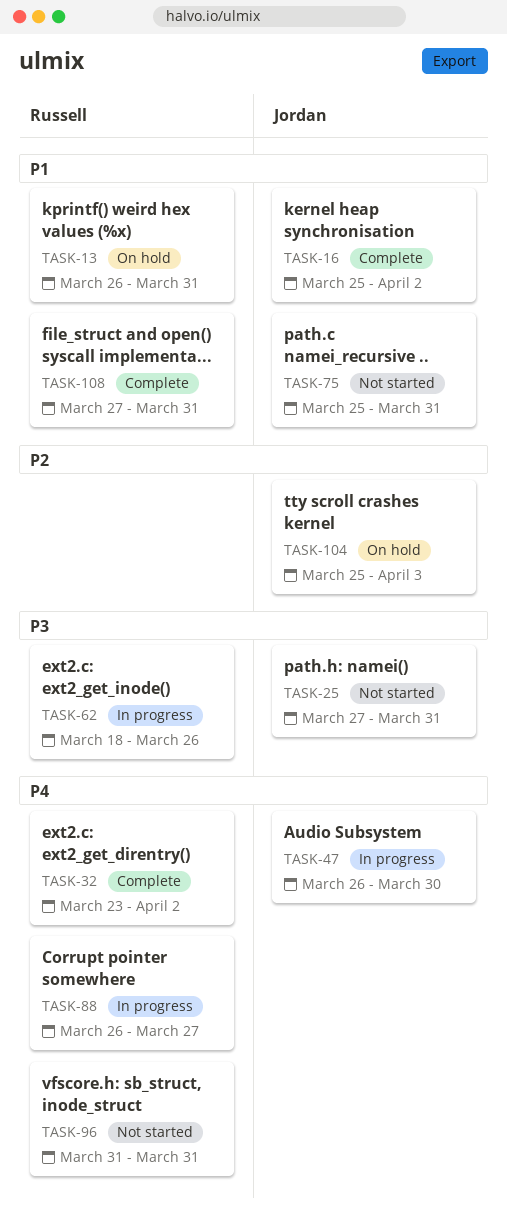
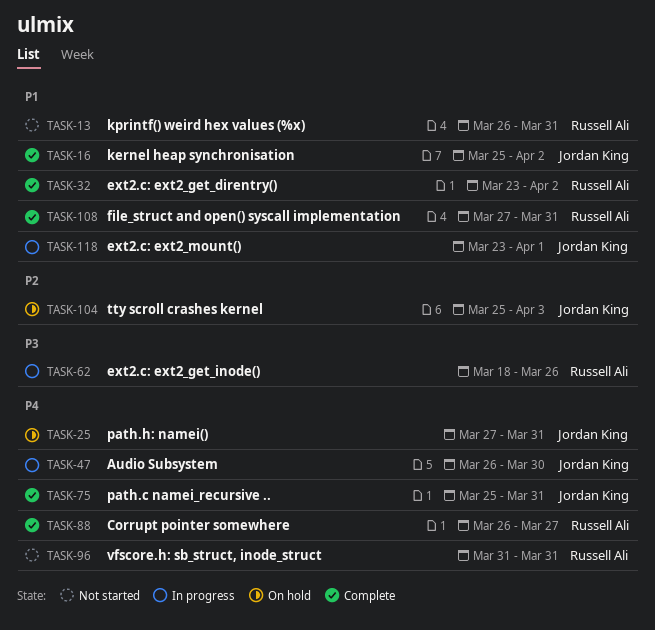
TASK-13, status: On hold -> Not started
TASK-25, status: Not started -> On hold
TASK-25, priority: P3 -> P4
TASK-32, priority: P4 -> P1
TASK-75, status: Not started -> Complete
TASK-75, priority: P1 -> P4
TASK-88, status: In progress -> Complete
TASK-118: none -> present

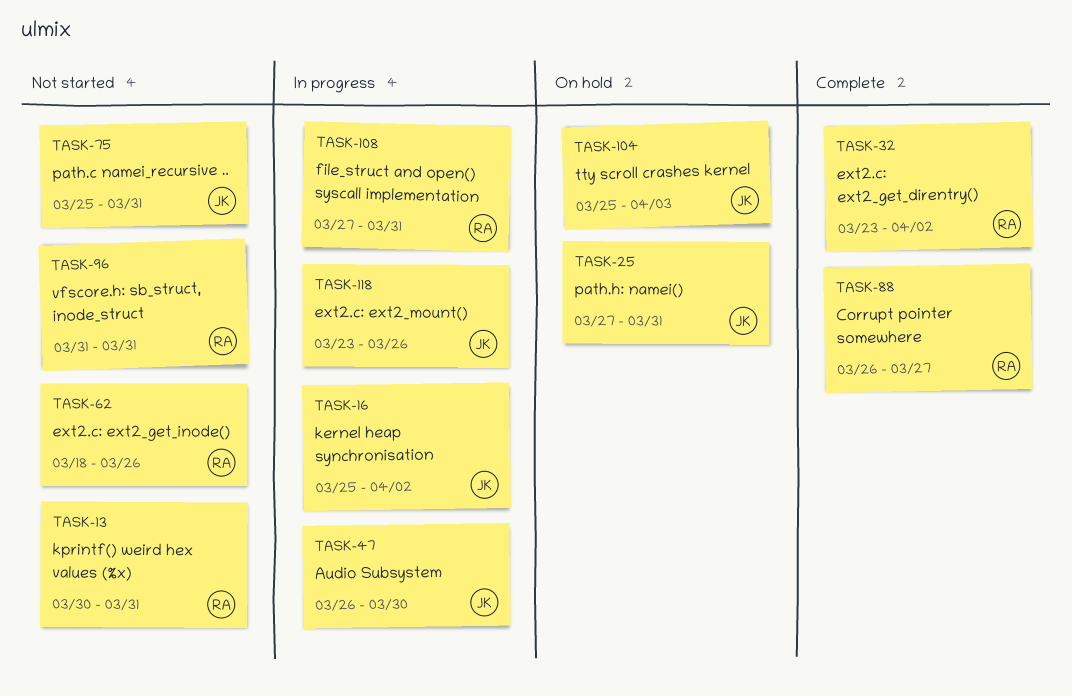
TASK-13, start: Mar 26 -> Mar 30
TASK-16, status: Complete -> In progress
TASK-62, status: In progress -> Not started
TASK-75, status: Complete -> Not started
TASK-108, status: Complete -> In progress
TASK-118, due: Apr 1 -> Mar 26

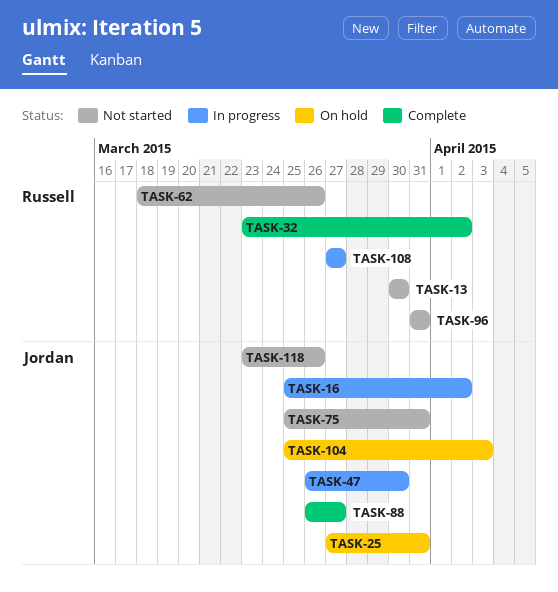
TASK-13, due: Mar 31 -> Mar 30
TASK-88, owner: Russell -> Jordan
TASK-108, due: Mar 31 -> Mar 27
TASK-118, status: In progress -> Not started

